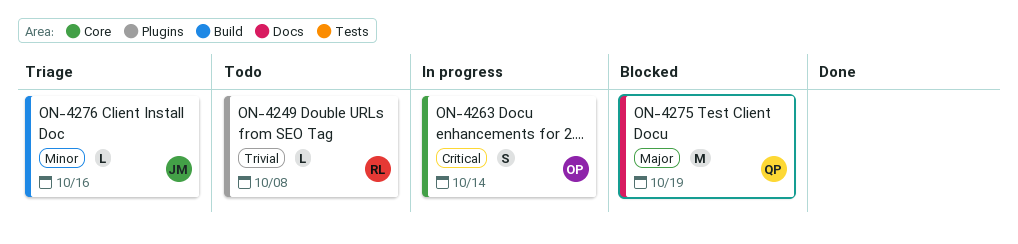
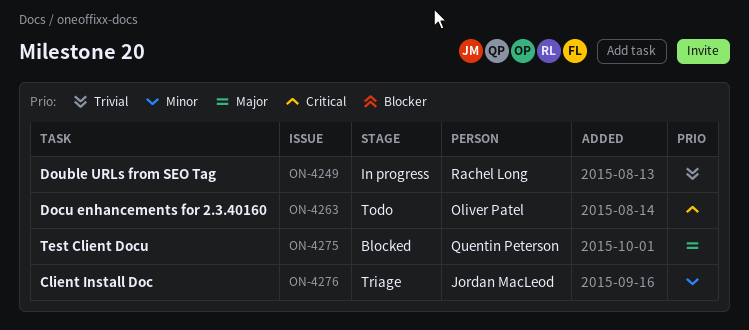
ON-4249, status: Todo -> In progress
ON-4263, status: In progress -> Todo

